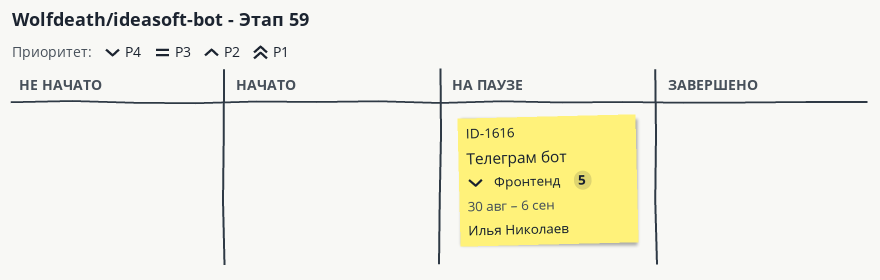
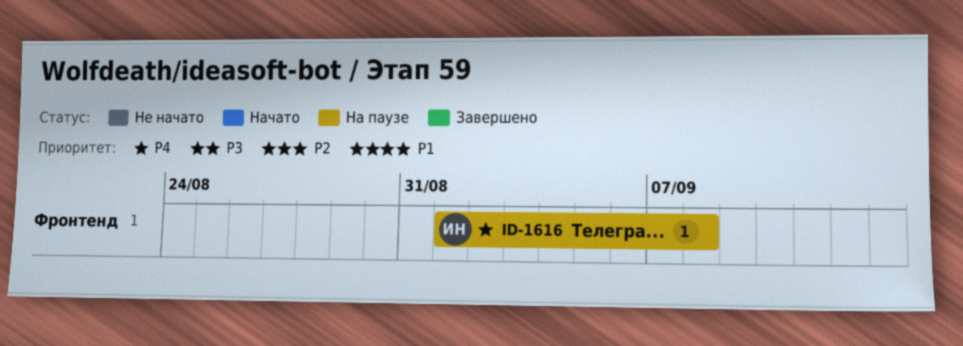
ID-1616, estimate: 5 -> 1
ID-1616, start: Aug 30 -> Sep 1
ID-1616, due: Sep 6 -> Sep 8

